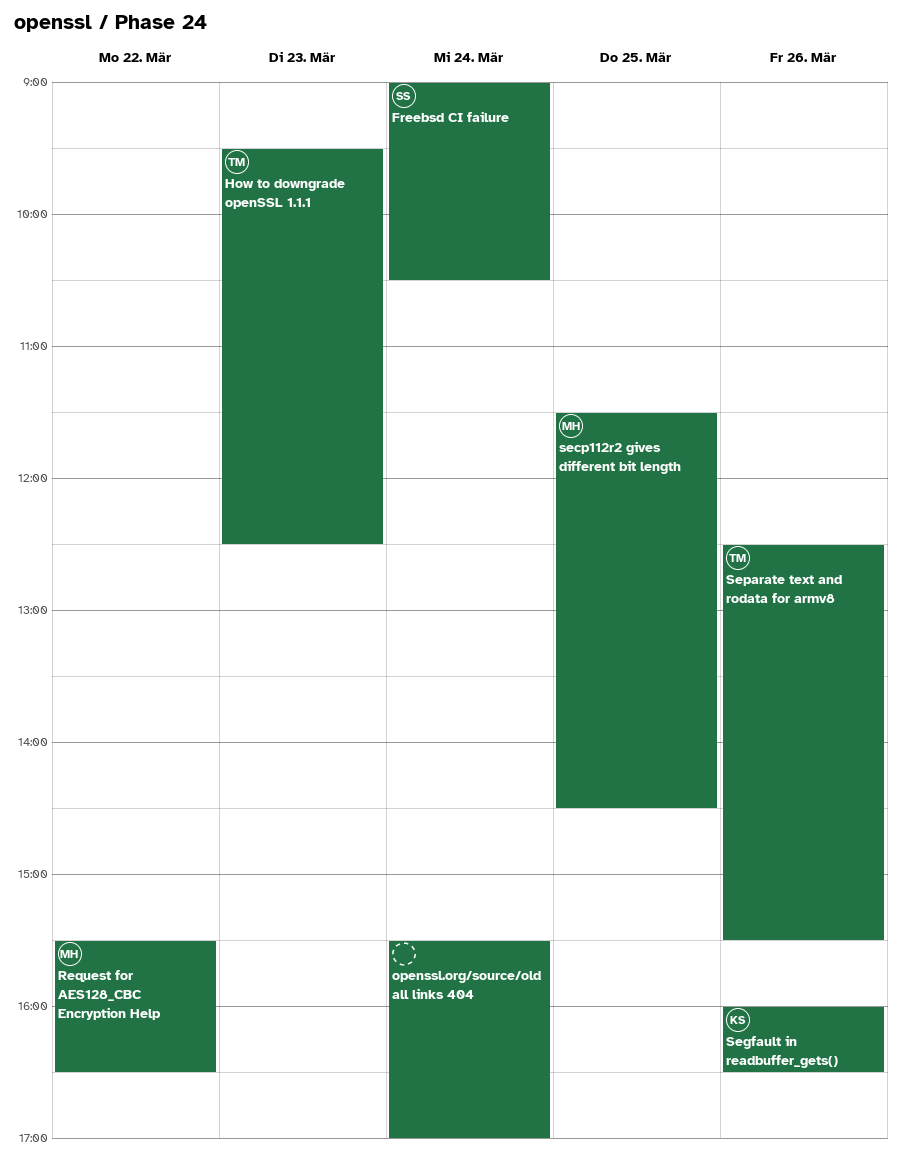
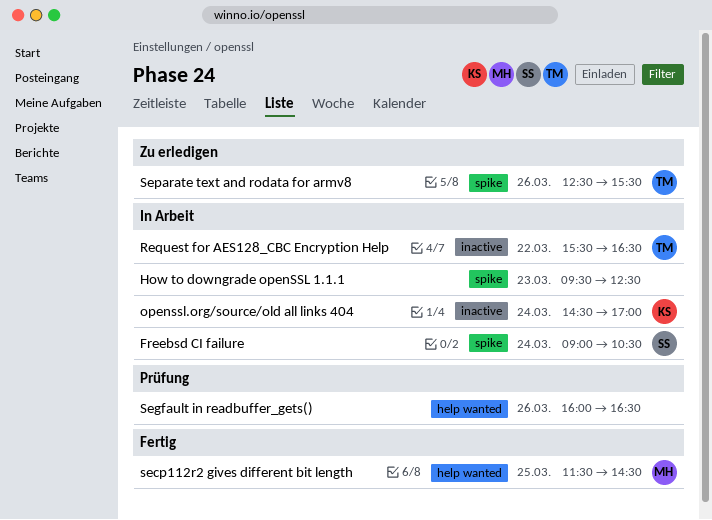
How to downgrade openSSL 1.1.1, owner: TM -> none
openssl.org/source/old all links 404, owner: none -> KS
openssl.org/source/old all links 404, begins: 15:30 -> 14:30
Request for AES128_CBC Encryption Help, owner: MH -> TM
Segfault in readbuffer_gets(), owner: KS -> none

